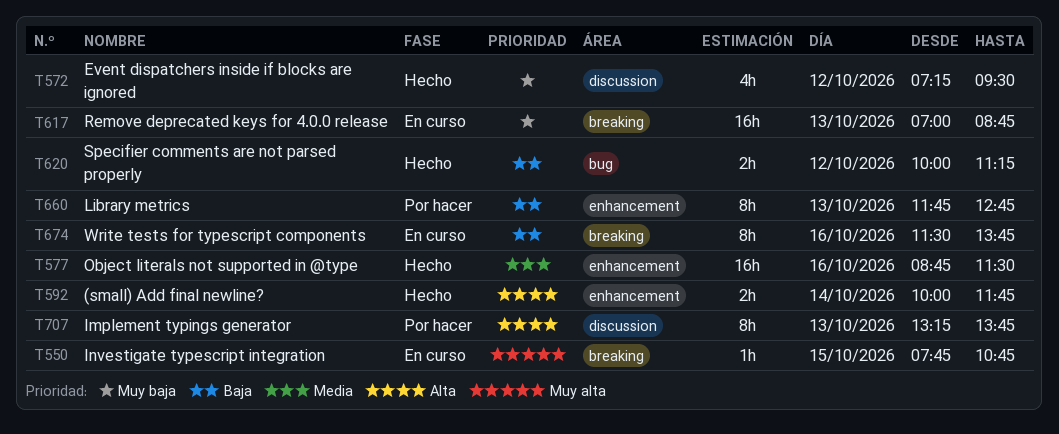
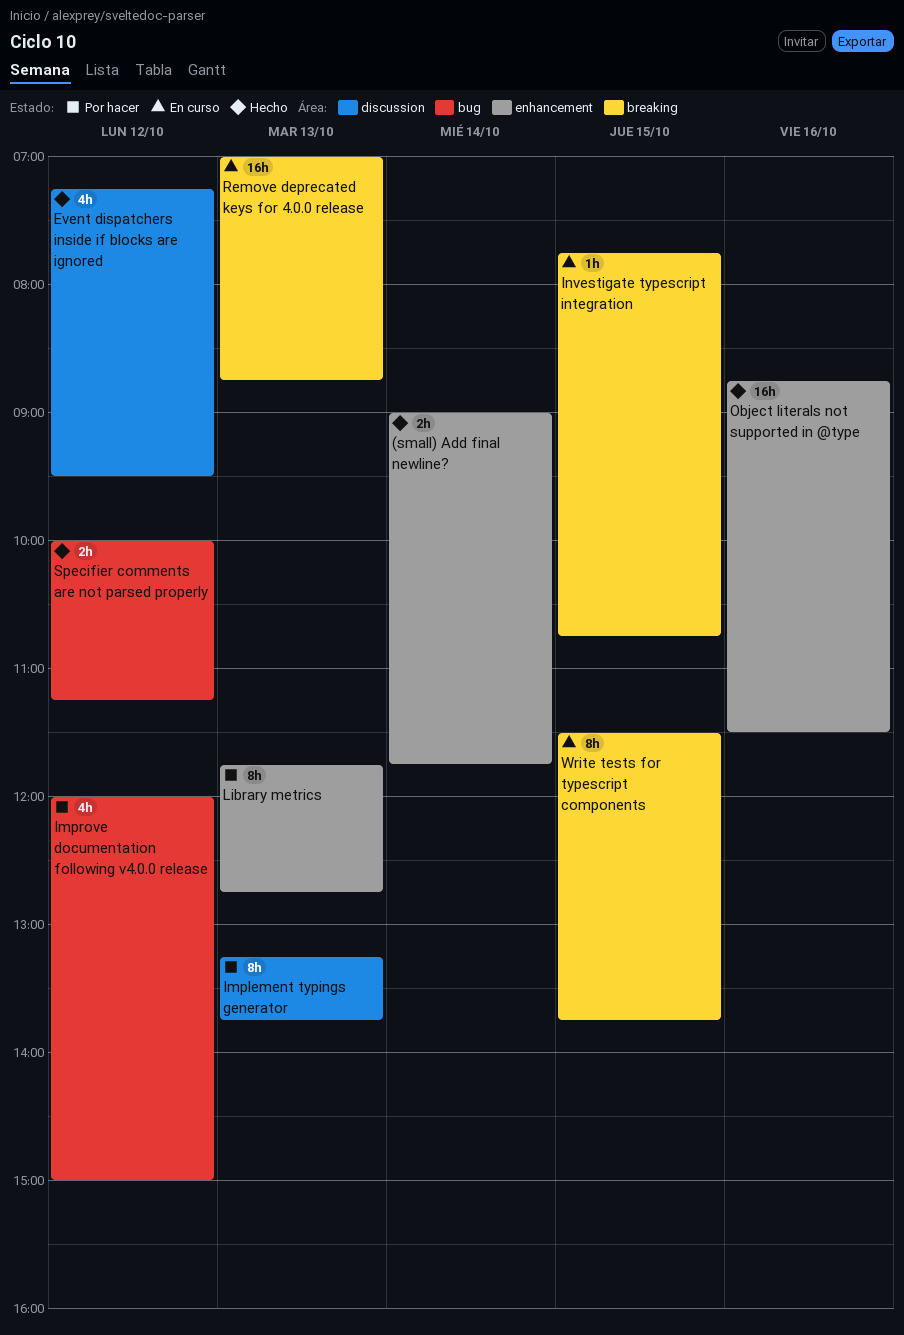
(small) Add final newline?, begins: 10:00 -> 09:00
Improve documentation following v4.0.0 release: none -> present
Write tests for typescript components, day: Oct 16 -> Oct 15

